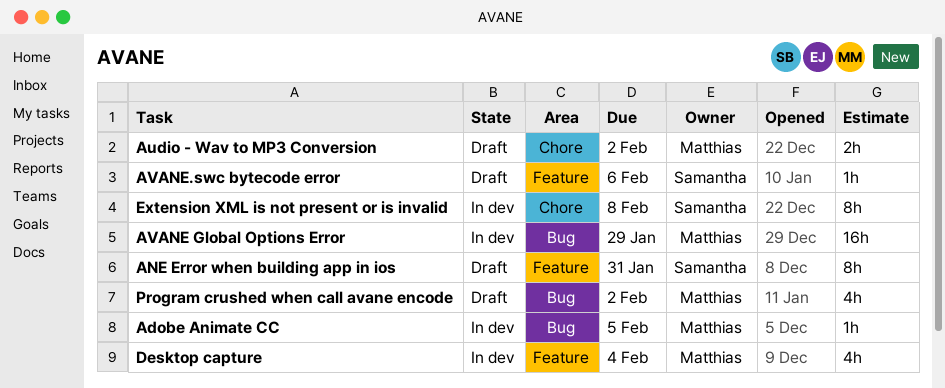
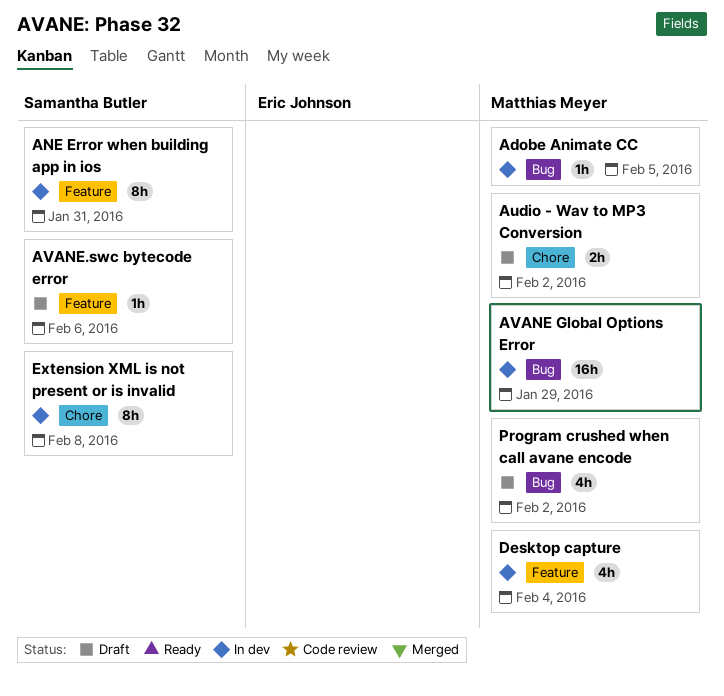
ANE Error when building app in ios, status: Draft -> In dev

